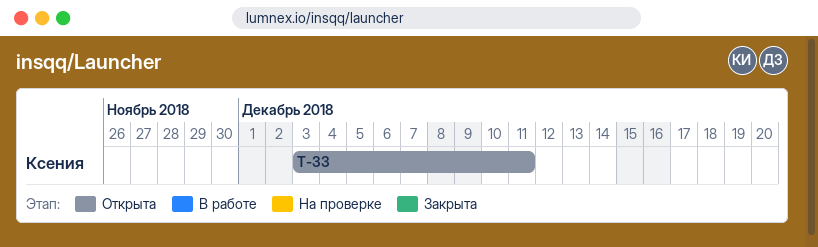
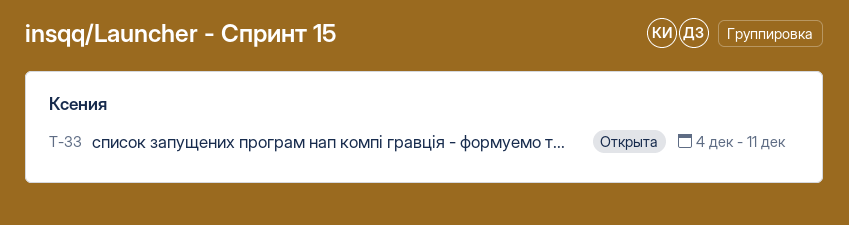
T-33, start: Dec 3 -> Dec 4

